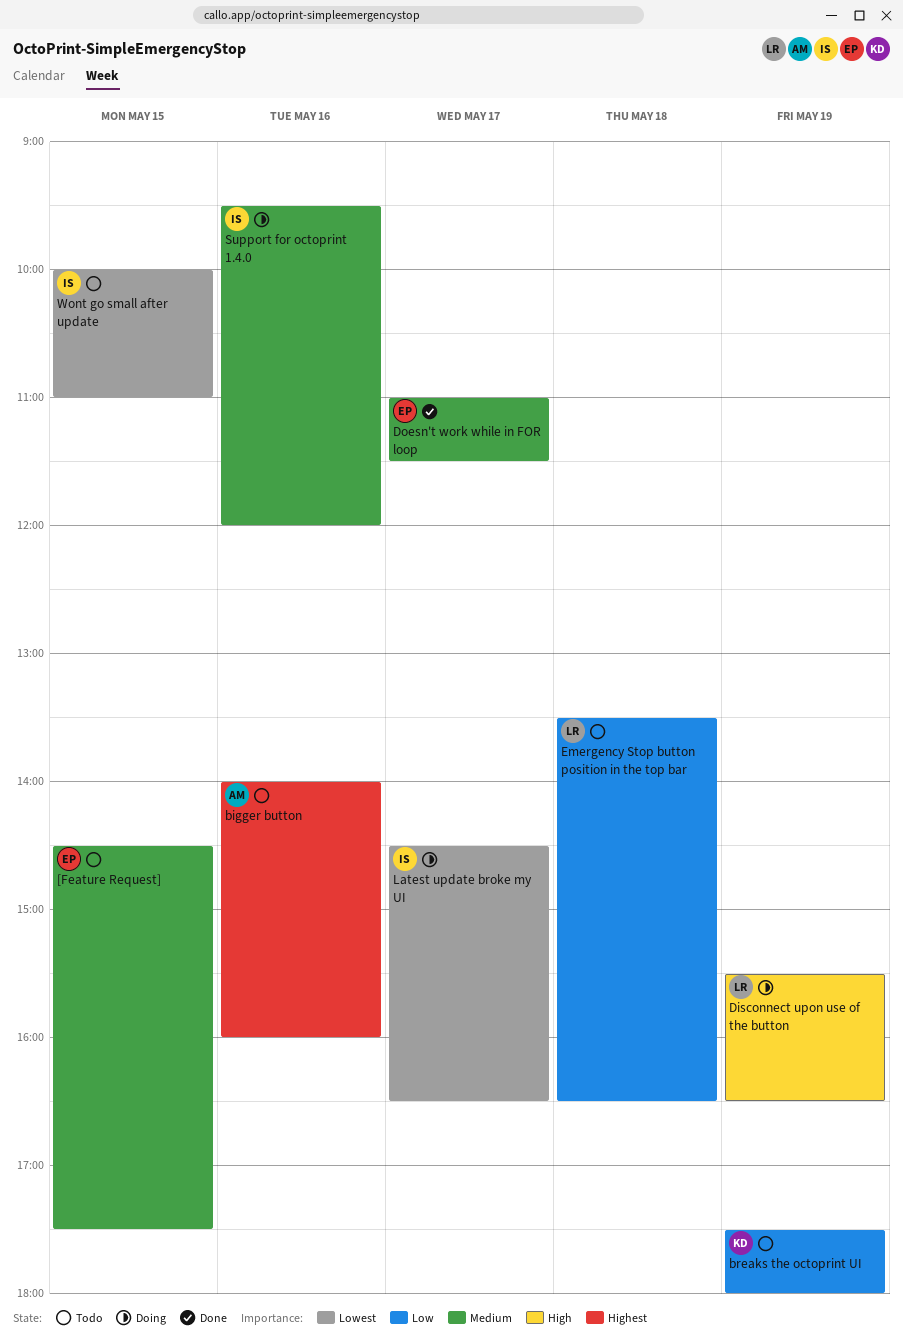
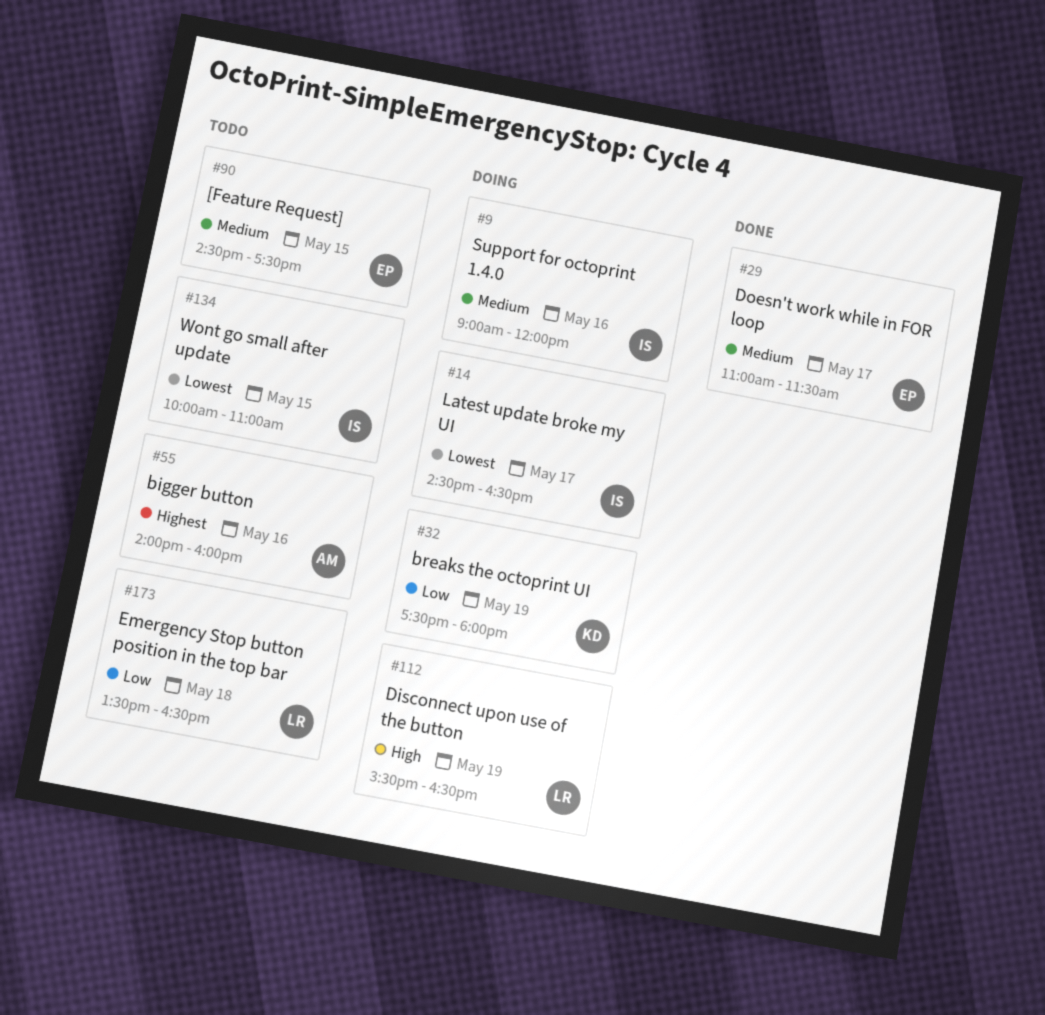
breaks the octoprint UI, status: Todo -> Doing
Support for octoprint 1.4.0, begins: 09:30 -> 09:00

